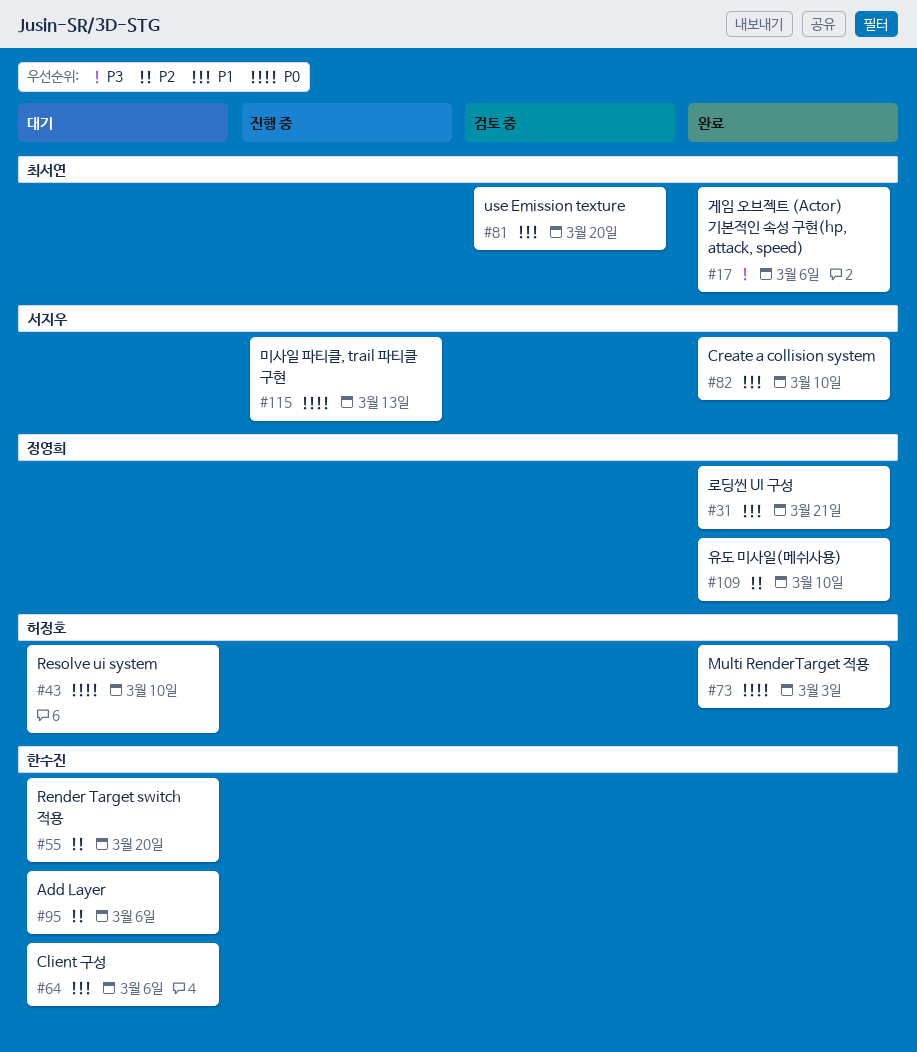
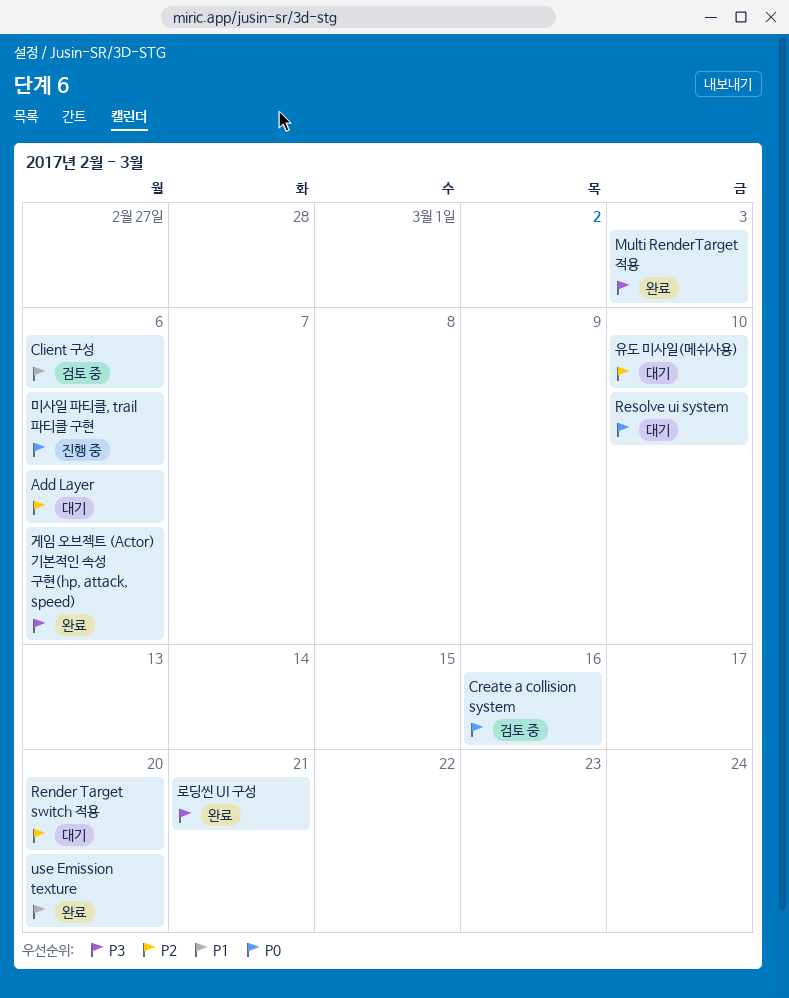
Client 구성, status: 대기 -> 검토 중
Create a collision system, status: 완료 -> 검토 중
Create a collision system, priority: P1 -> P0
Create a collision system, due: Mar 10 -> Mar 16
Multi RenderTarget 적용, priority: P0 -> P3
use Emission texture, status: 검토 중 -> 완료
로딩씬 UI 구성, priority: P1 -> P3
미사일 파티클, trail 파티클 구현, due: Mar 13 -> Mar 6
유도 미사일(메쉬사용), status: 완료 -> 대기

